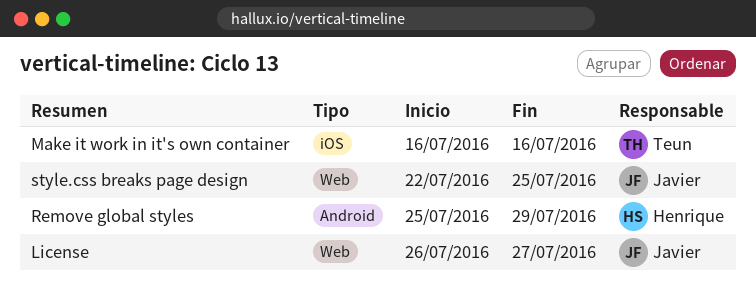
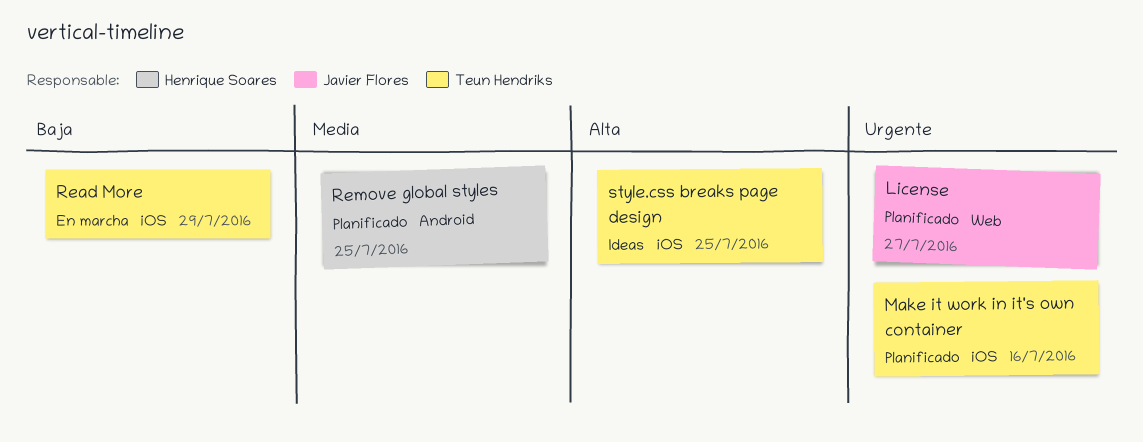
Read More: none -> present
Remove global styles, due: Jul 29 -> Jul 25
style.css breaks page design, owner: Javier Flores -> Teun Hendriks
style.css breaks page design, label: Web -> iOS

